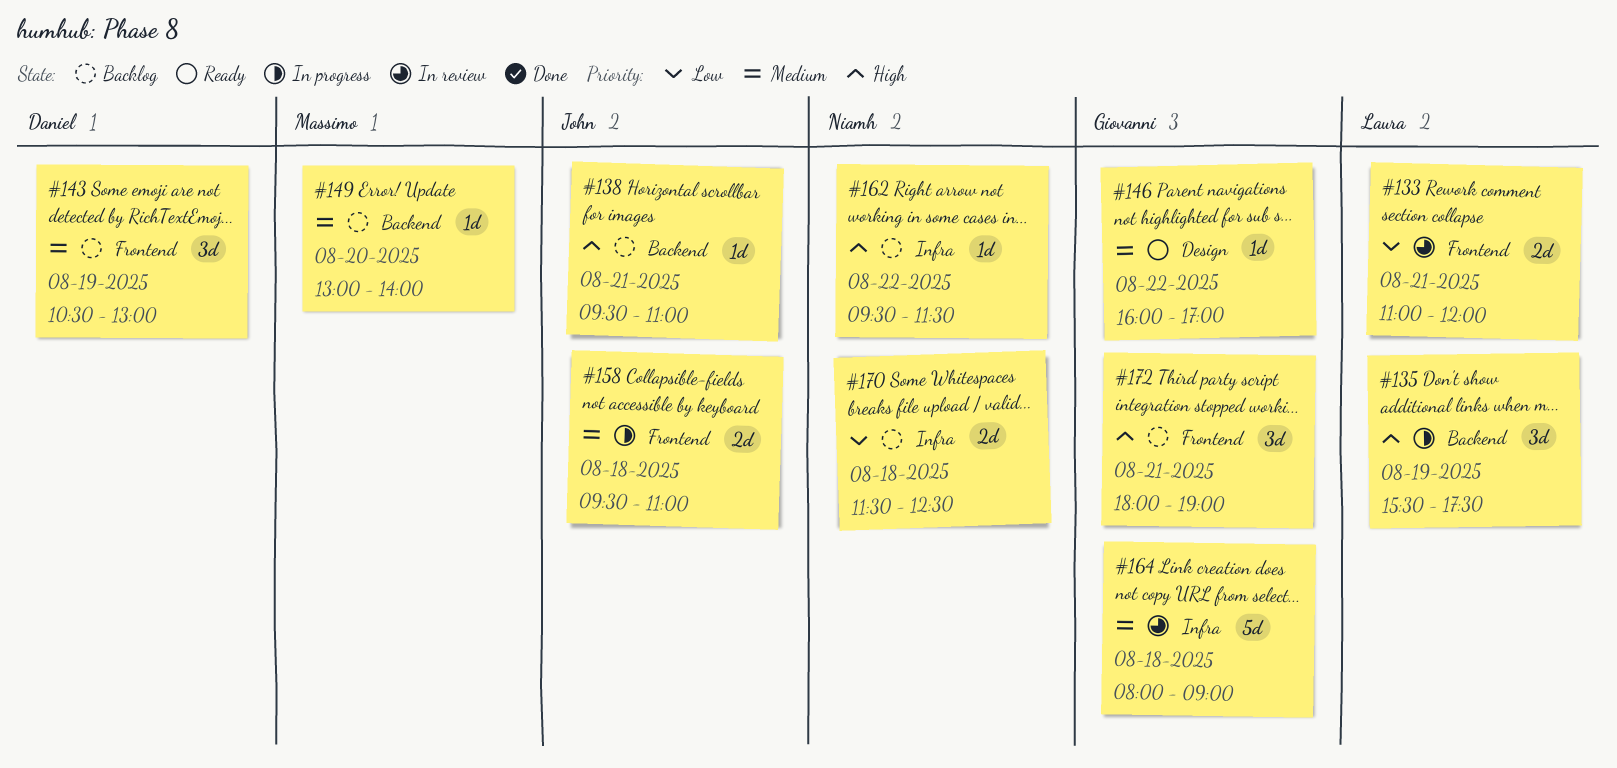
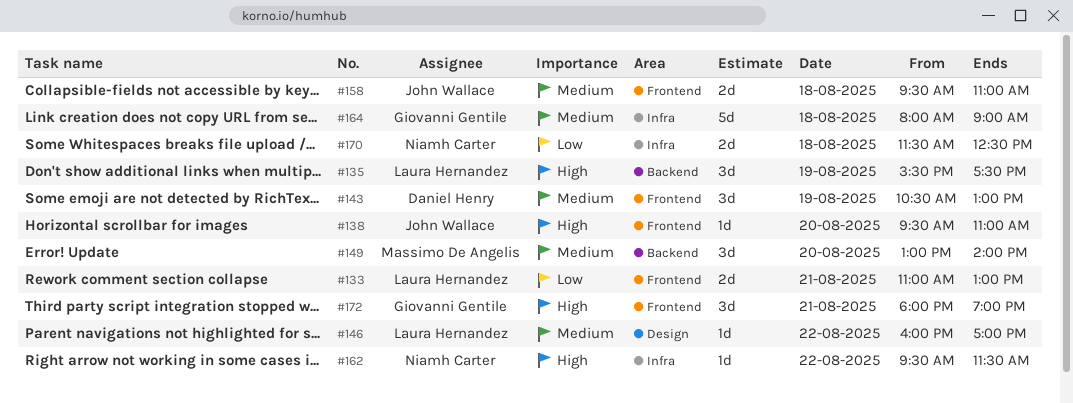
#133, ends: 12:00 -> 13:00
#138, label: Backend -> Frontend
#138, day: Aug 21 -> Aug 20
#146, owner: Giovanni Gentile -> Laura Hernandez
#149, estimate: 1d -> 3d

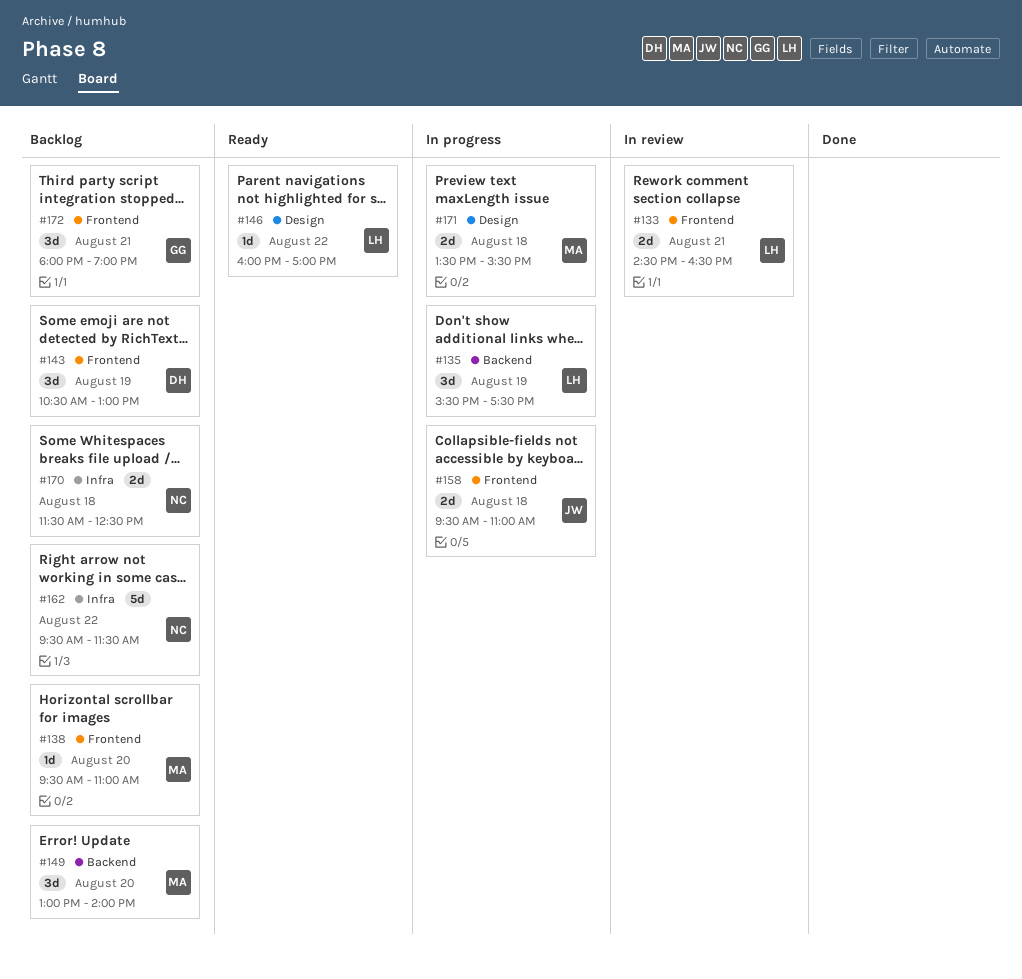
#133, begins: 11:00 -> 14:30
#133, ends: 13:00 -> 16:30
#138, owner: John Wallace -> Massimo De Angelis
#162, estimate: 1d -> 5d
#164: present -> none
#171: none -> present

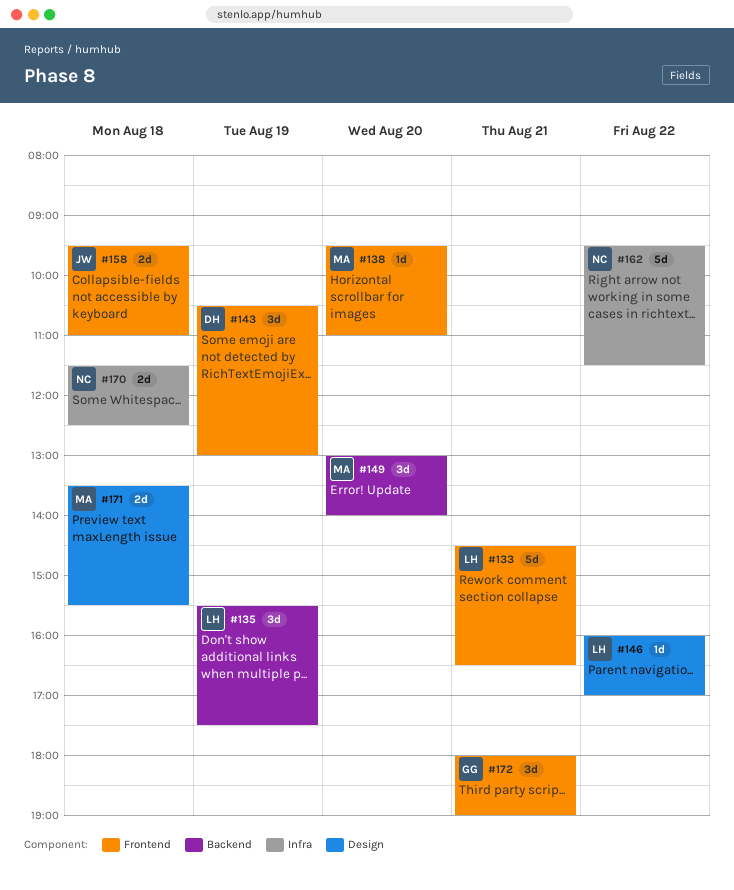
#133, estimate: 2d -> 5d

